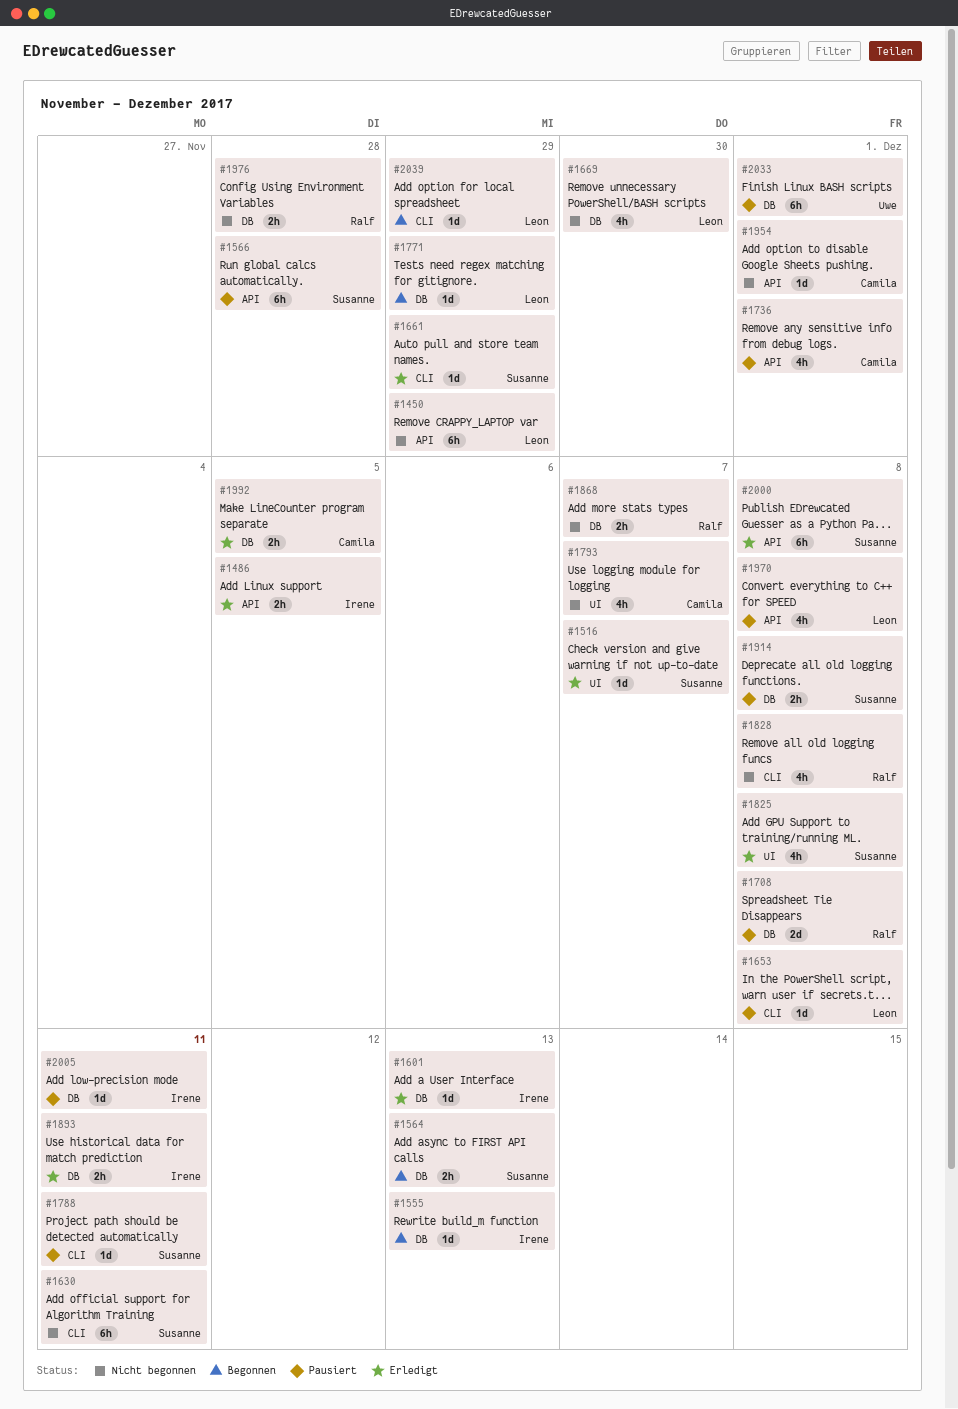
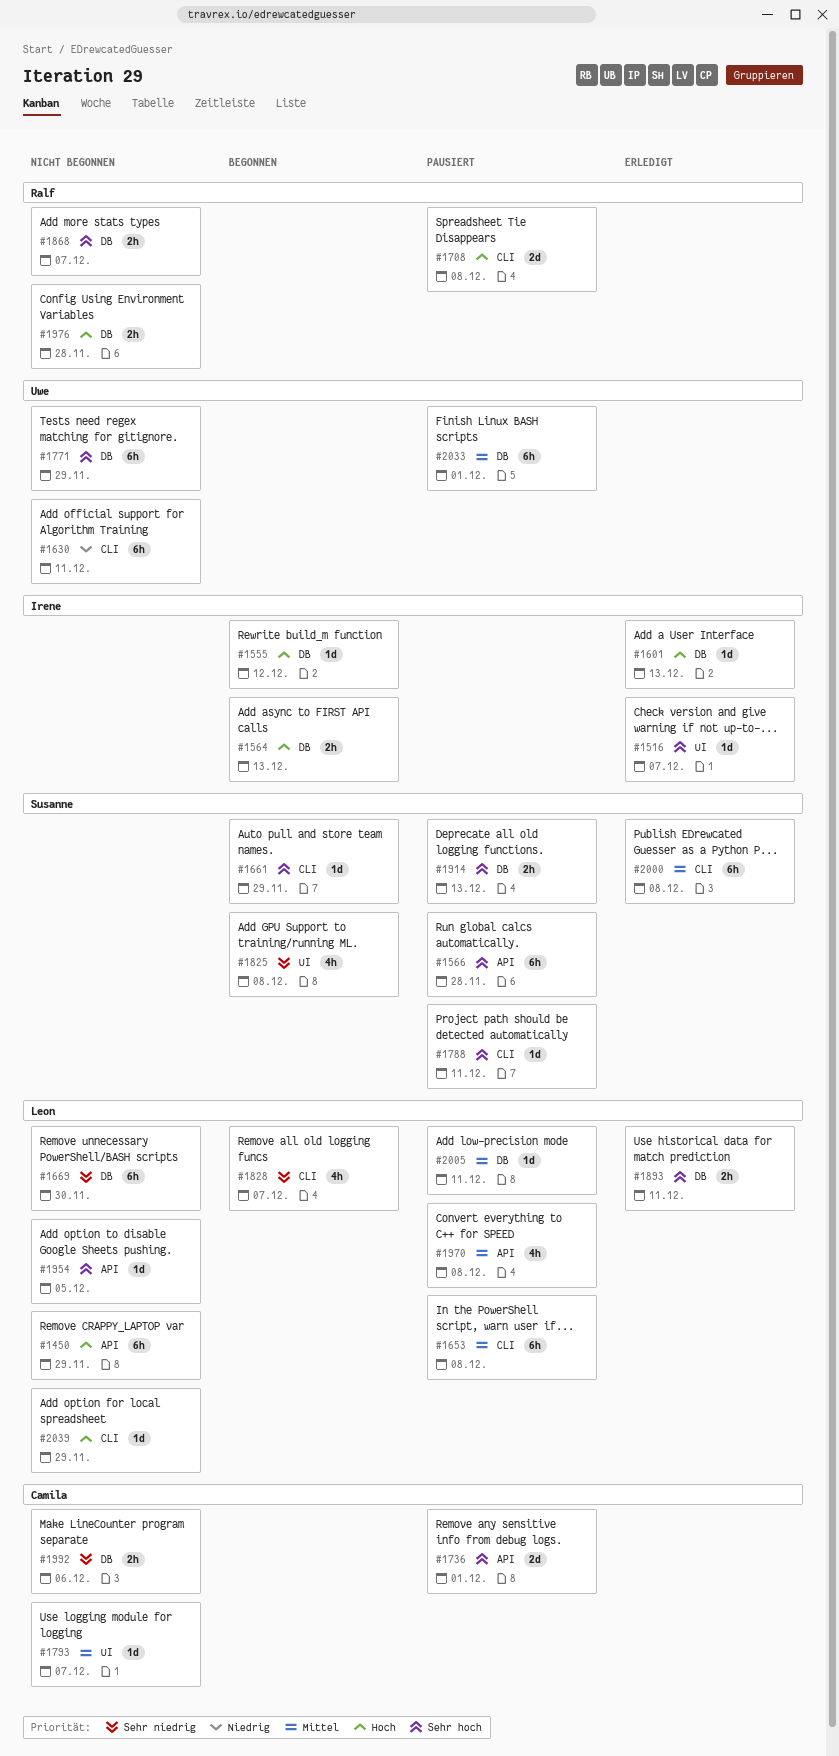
#1486: present -> none
#1516, owner: Susanne -> Irene
#1555, due: Dec 13 -> Dec 12
#1564, owner: Susanne -> Irene
#1630, owner: Susanne -> Uwe
#1653, estimate: 1d -> 6h
#1661, status: Erledigt -> Begonnen
#1669, estimate: 4h -> 6h
#1708, label: DB -> CLI
#1736, estimate: 4h -> 2d
#1771, status: Begonnen -> Nicht begonnen
#1771, owner: Leon -> Uwe
#1771, estimate: 1d -> 6h
#1793, estimate: 4h -> 1d
#1825, status: Erledigt -> Begonnen
#1828, status: Nicht begonnen -> Begonnen
#1828, owner: Ralf -> Leon
#1828, due: Dec 8 -> Dec 7
#1893, owner: Irene -> Leon
#1914, due: Dec 8 -> Dec 13
#1954, owner: Camila -> Leon
#1954, due: Dec 1 -> Dec 5
#1992, status: Erledigt -> Nicht begonnen
#1992, due: Dec 5 -> Dec 6
#2000, label: API -> CLI
#2005, owner: Irene -> Leon
#2039, status: Begonnen -> Nicht begonnen

